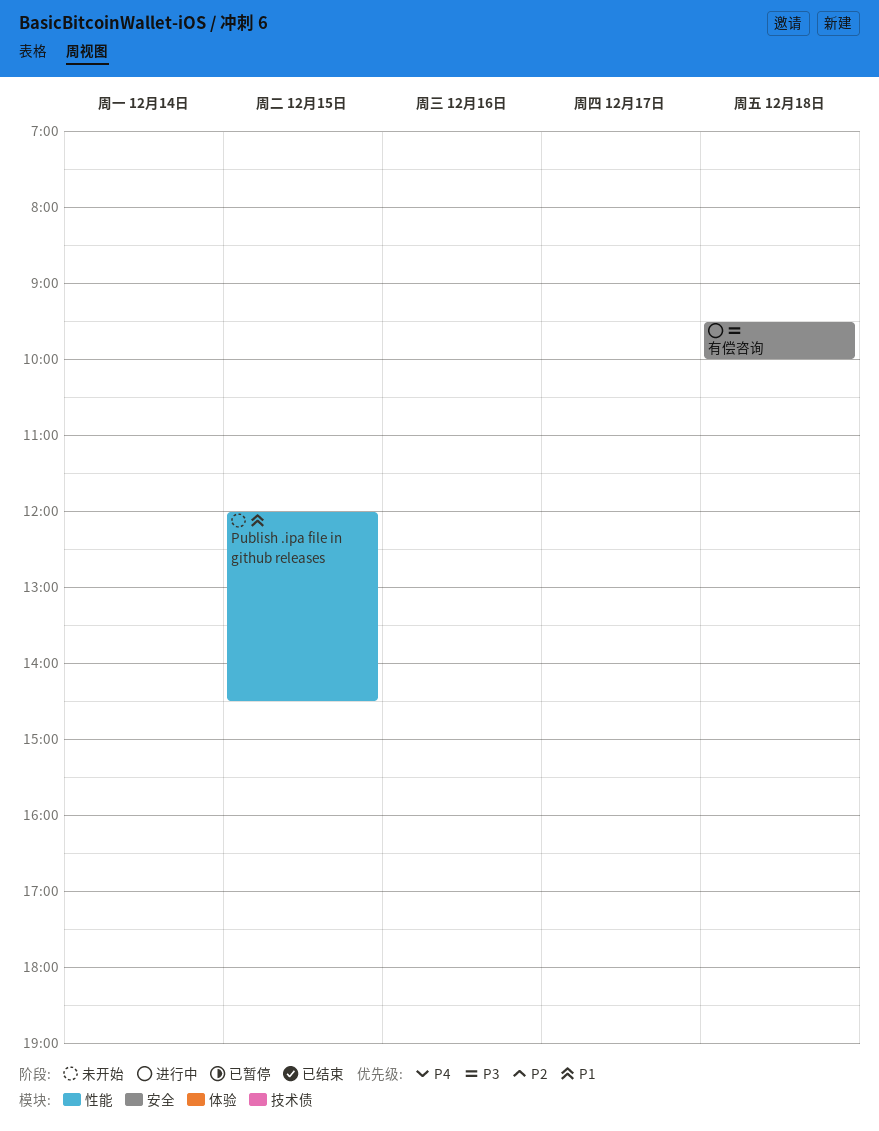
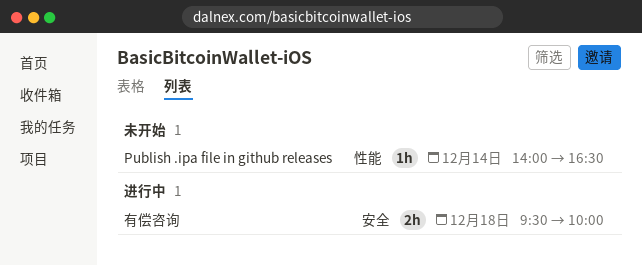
Publish .ipa file in github releases, day: Dec 15 -> Dec 14
Publish .ipa file in github releases, begins: 12:00 -> 14:00
Publish .ipa file in github releases, ends: 14:30 -> 16:30

